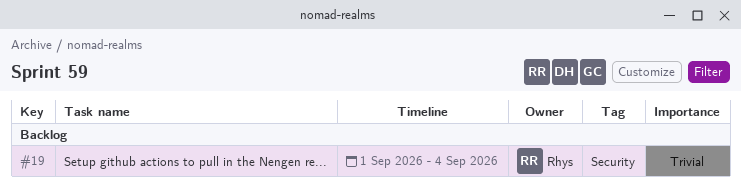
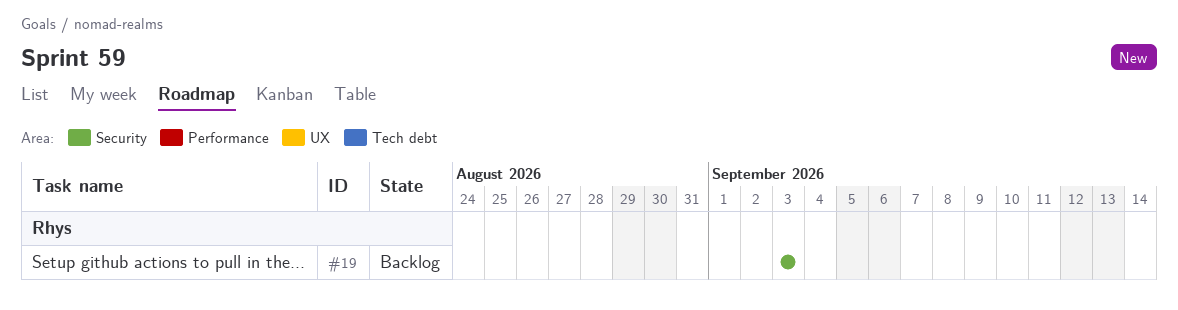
#19, start: Sep 1 -> Sep 3
#19, due: Sep 4 -> Sep 3

